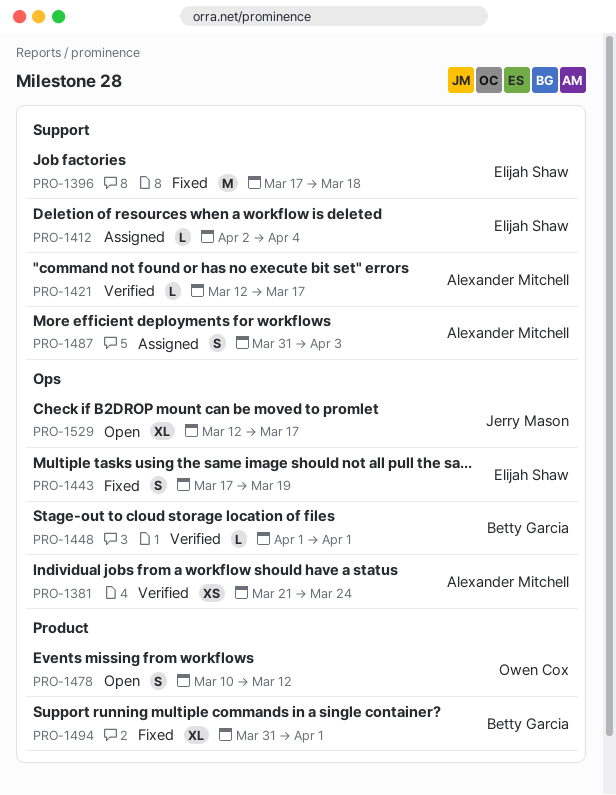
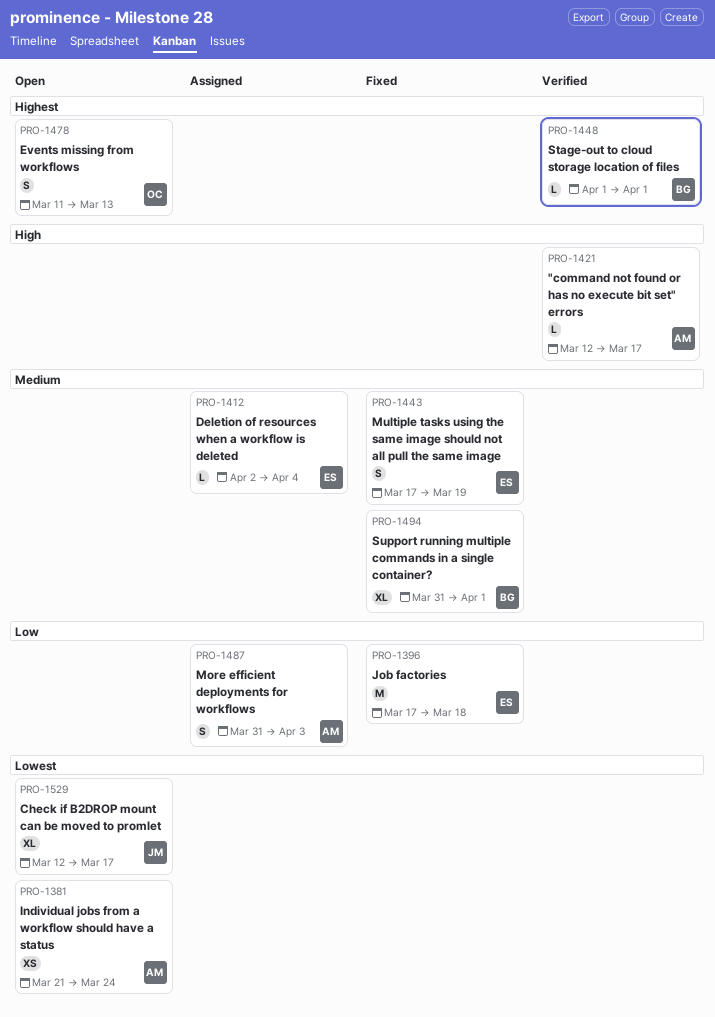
PRO-1381, status: Verified -> Open
PRO-1478, start: Mar 10 -> Mar 11
PRO-1478, due: Mar 12 -> Mar 13

